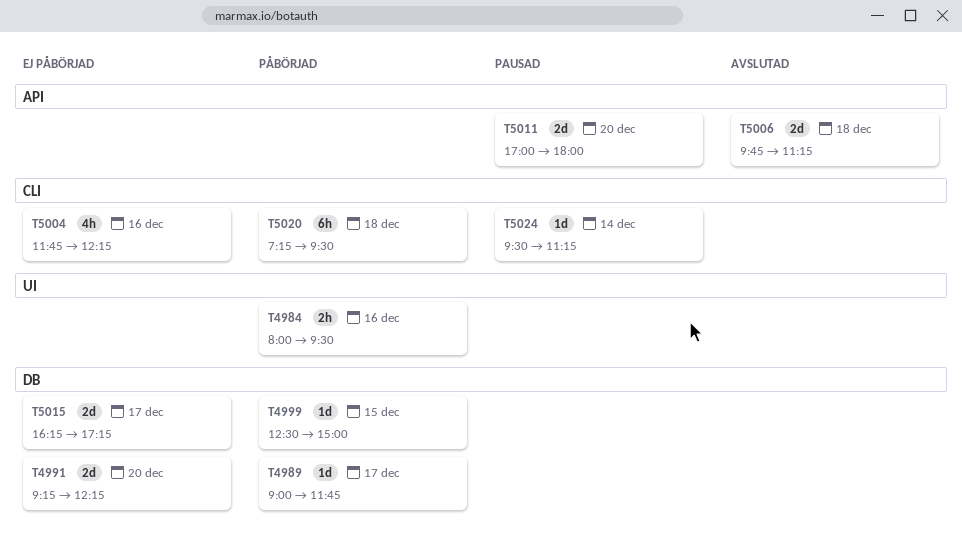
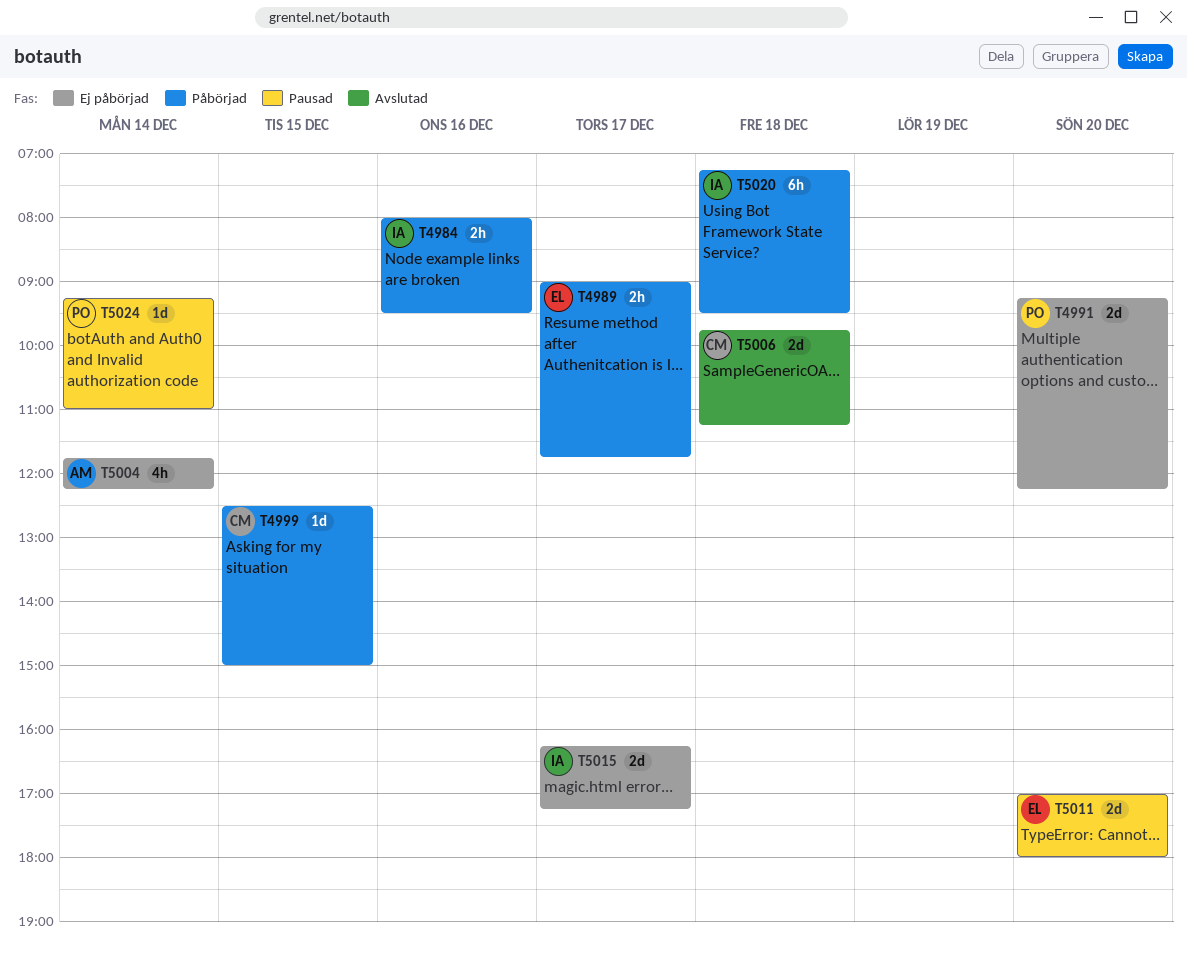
T4989, estimate: 1d -> 2h
T5004, day: Dec 16 -> Dec 14
T5024, begins: 09:30 -> 09:15
T5024, ends: 11:15 -> 11:00

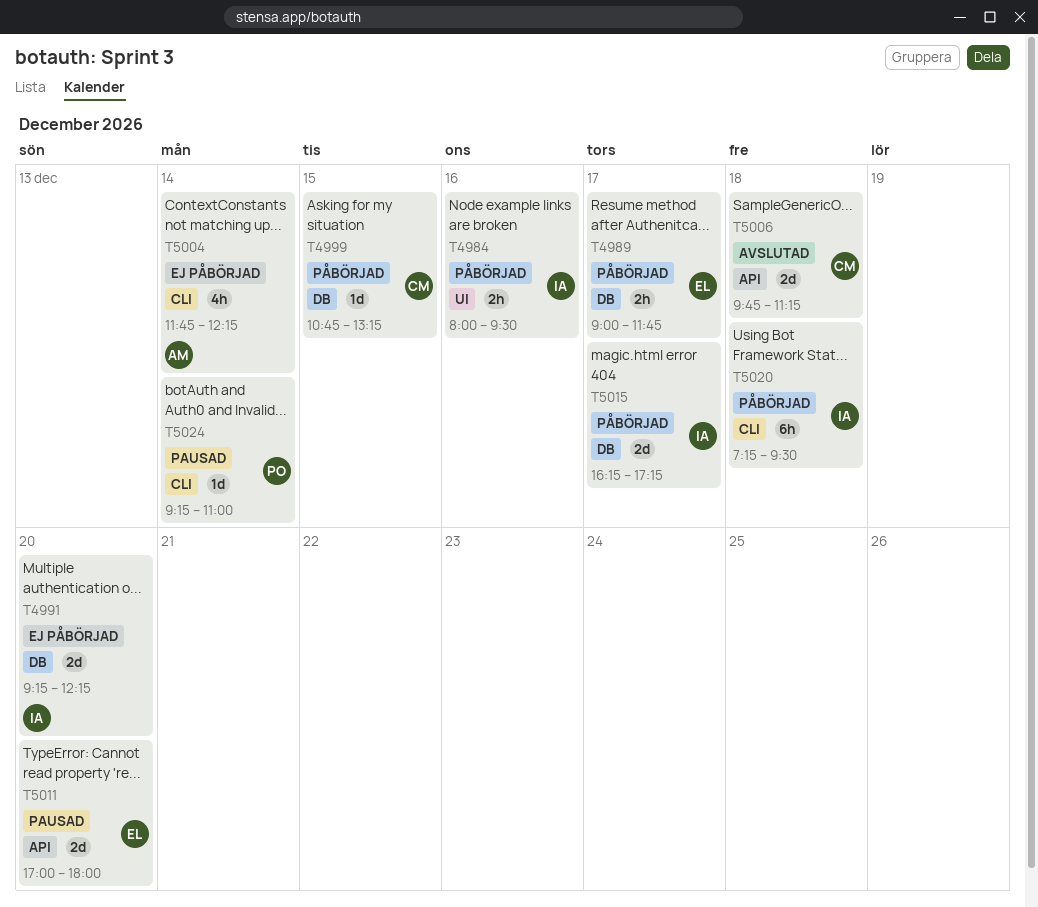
T4991, owner: PO -> IA
T4999, begins: 12:30 -> 10:45
T4999, ends: 15:00 -> 13:15
T5015, status: Ej påbörjad -> Påbörjad

